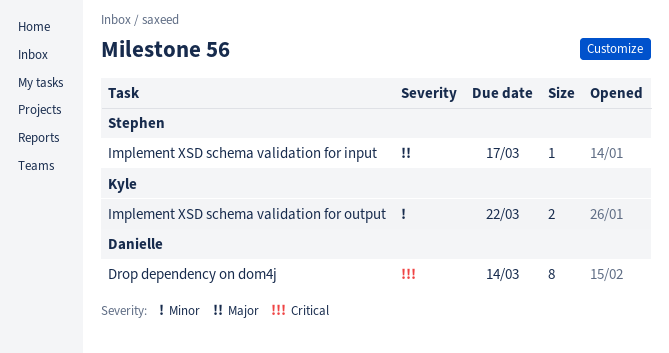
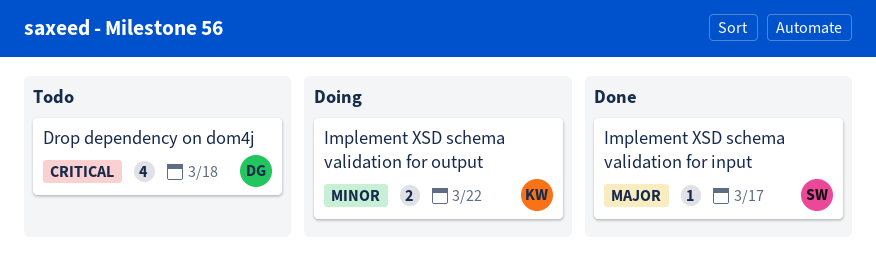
Drop dependency on dom4j, estimate: 8 -> 4
Drop dependency on dom4j, due: Mar 14 -> Mar 18

